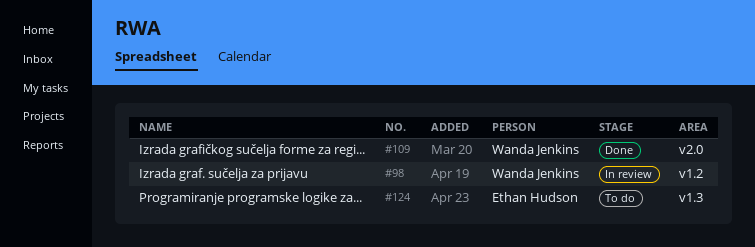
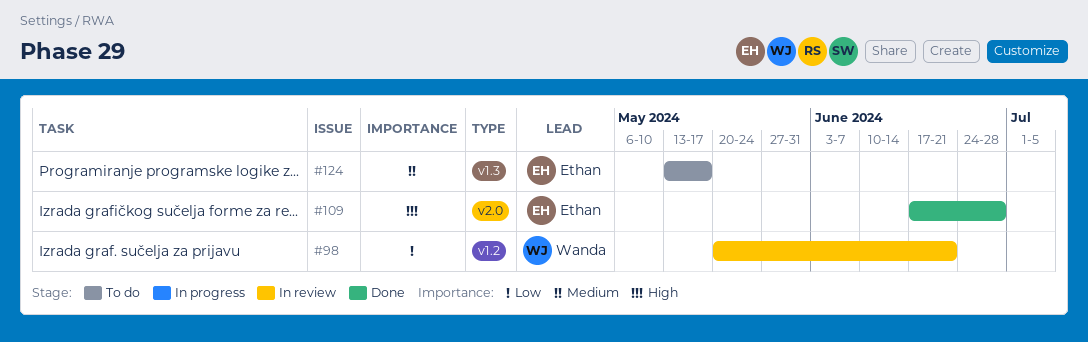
#109, owner: Wanda Jenkins -> Ethan Hudson

